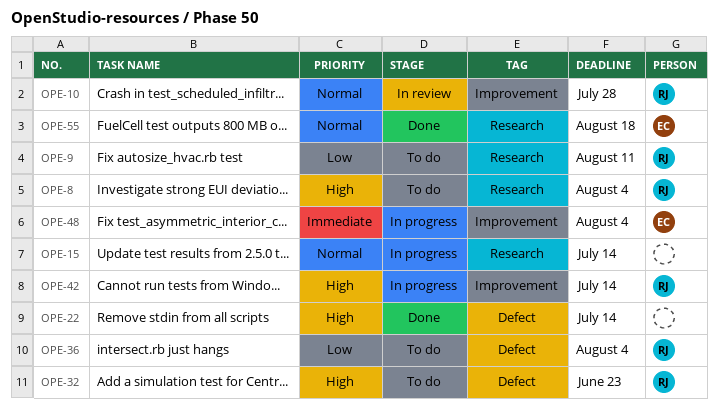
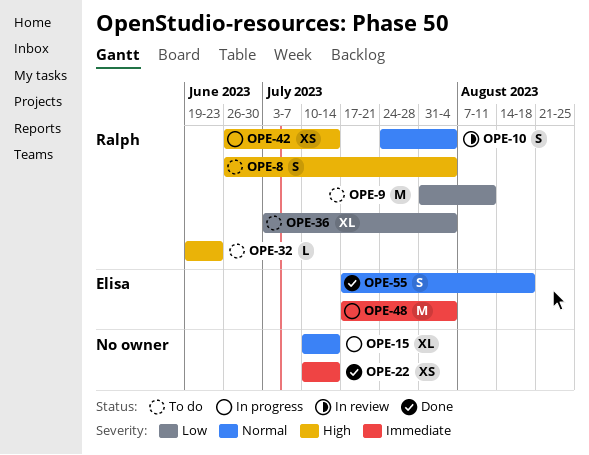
OPE-10, due: Jul 28 -> Aug 4
OPE-22, priority: High -> Immediate

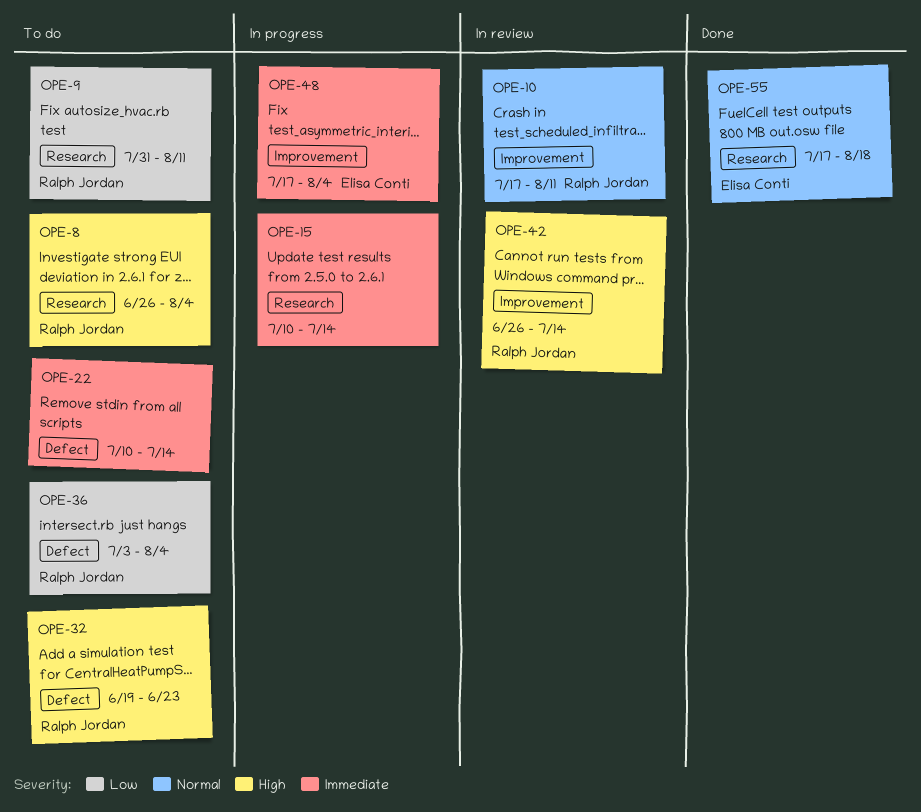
OPE-10, start: Jul 24 -> Jul 17
OPE-10, due: Aug 4 -> Aug 11
OPE-15, priority: Normal -> Immediate
OPE-22, status: Done -> To do
OPE-42, status: In progress -> In review

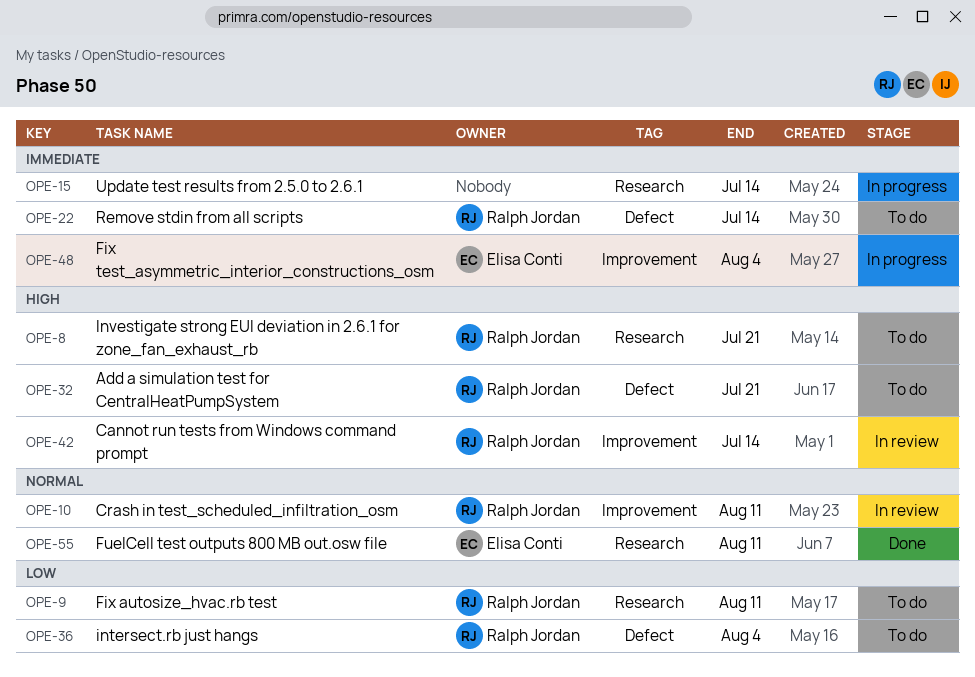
OPE-8, due: Aug 4 -> Jul 21
OPE-22, owner: none -> Ralph Jordan
OPE-32, due: Jun 23 -> Jul 21
OPE-55, due: Aug 18 -> Aug 11

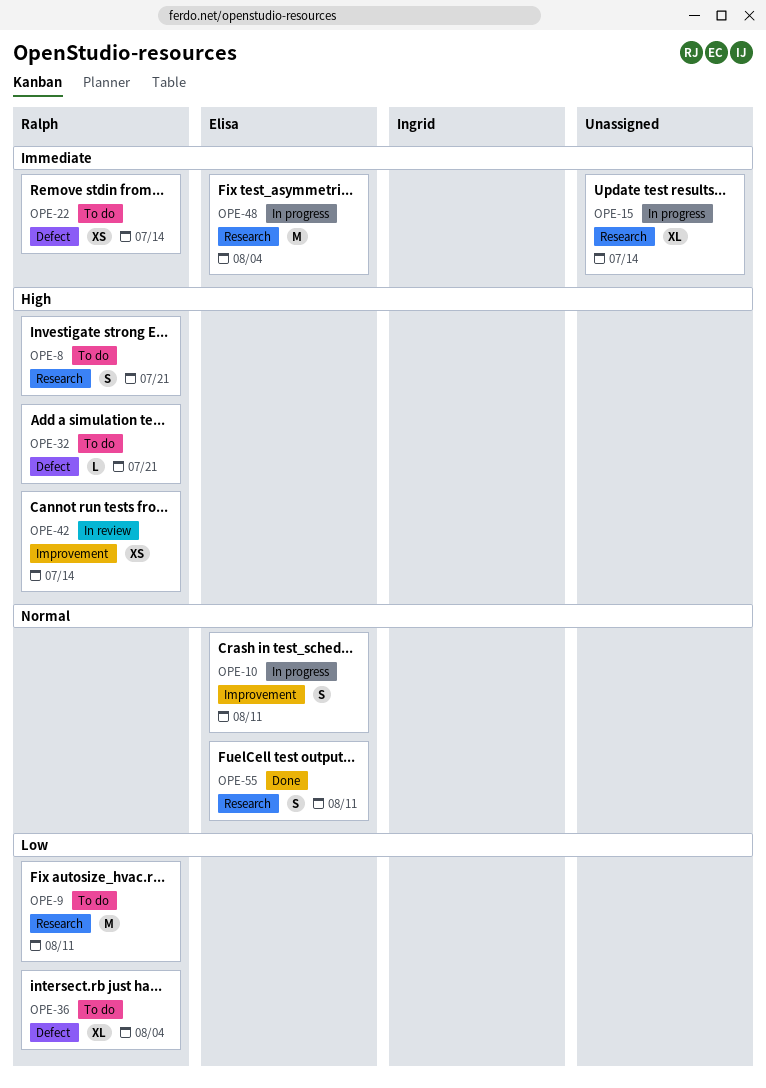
OPE-10, status: In review -> In progress
OPE-10, owner: Ralph Jordan -> Elisa Conti
OPE-48, label: Improvement -> Research

